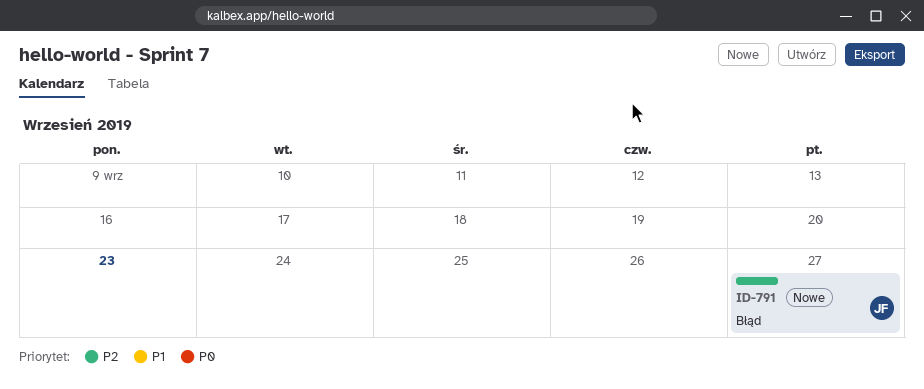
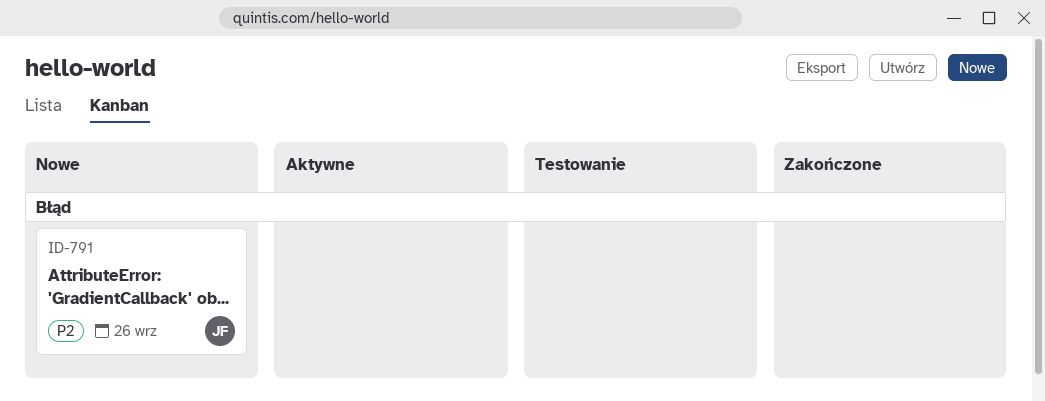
ID-791, due: Sep 27 -> Sep 26

